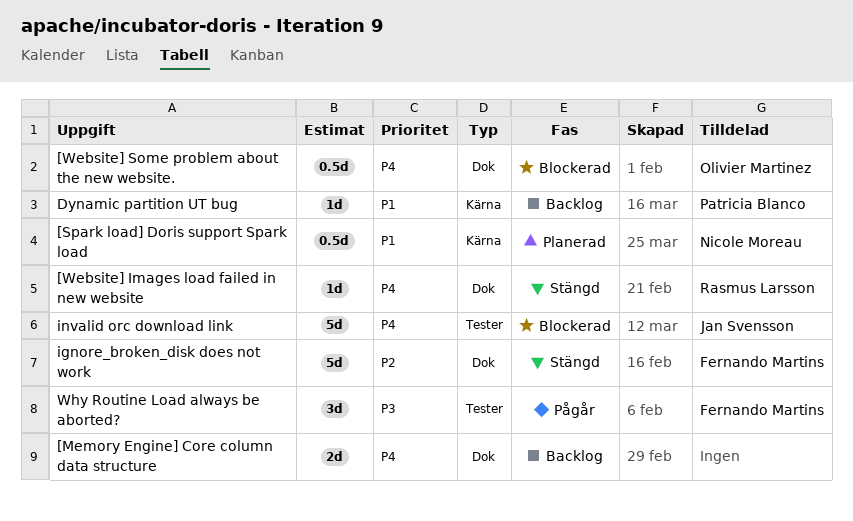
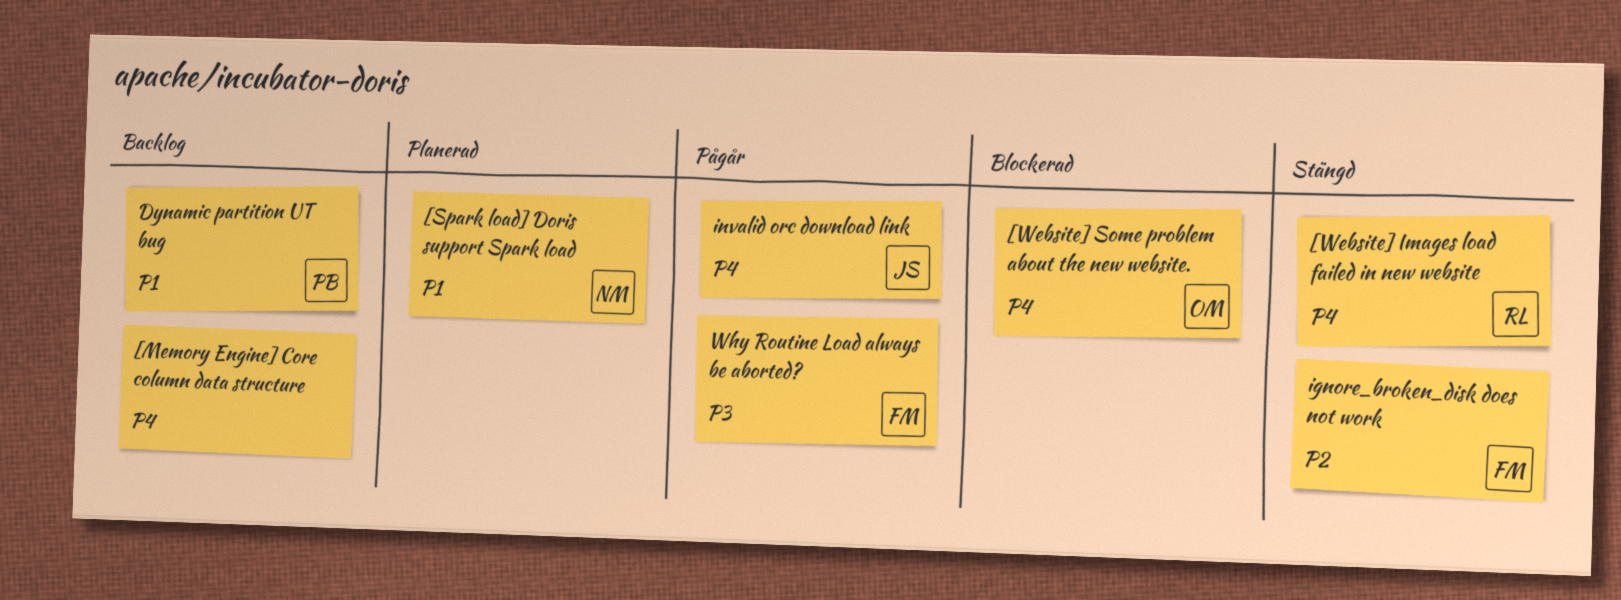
invalid orc download link, status: Blockerad -> Pågår

